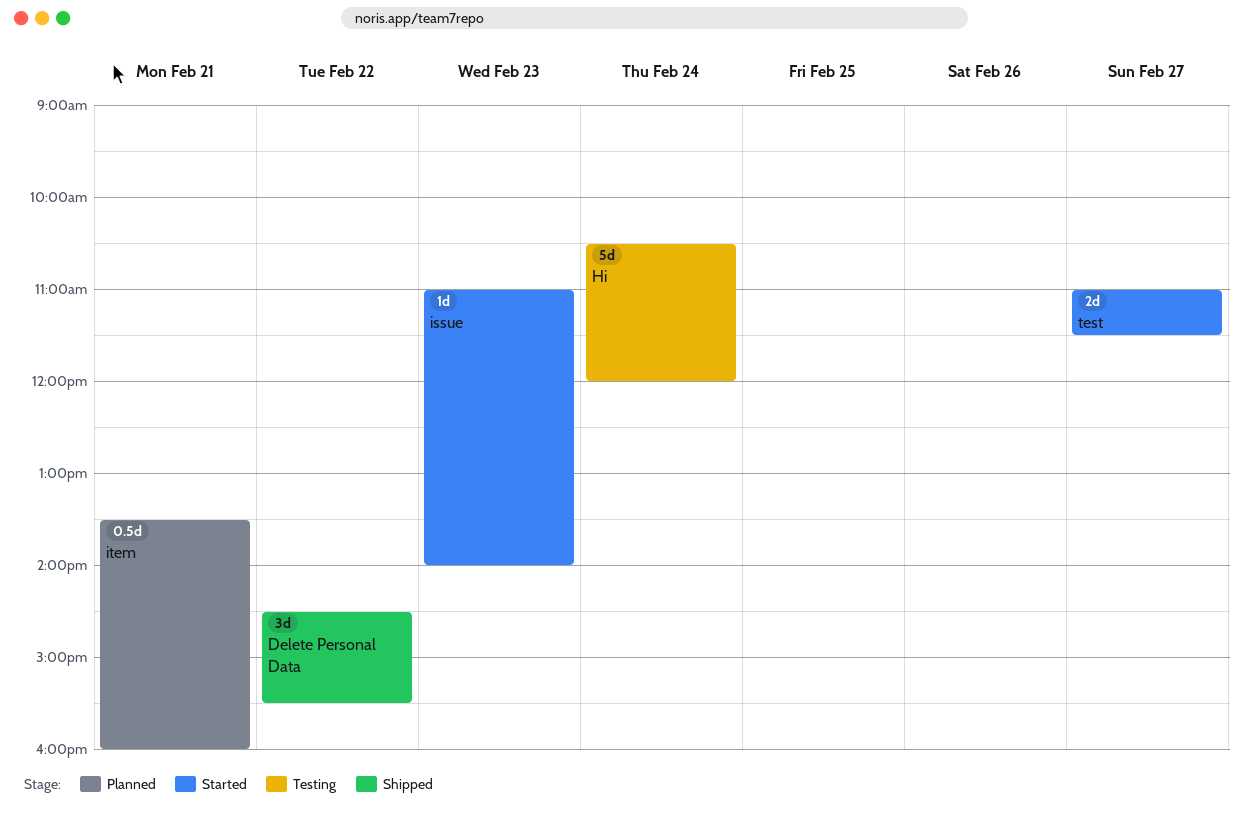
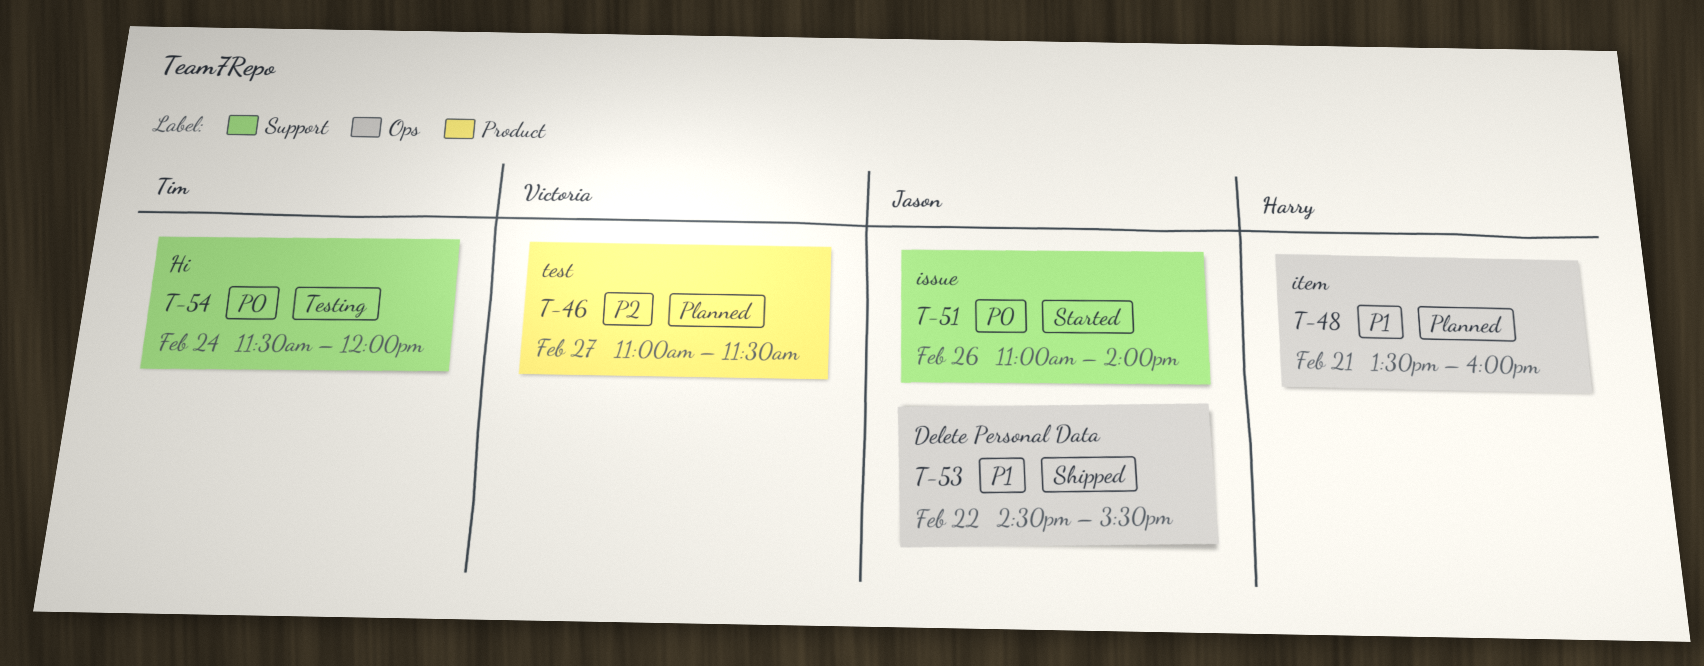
Hi, begins: 10:30 -> 11:30
issue, day: Feb 23 -> Feb 26
test, status: Started -> Planned

